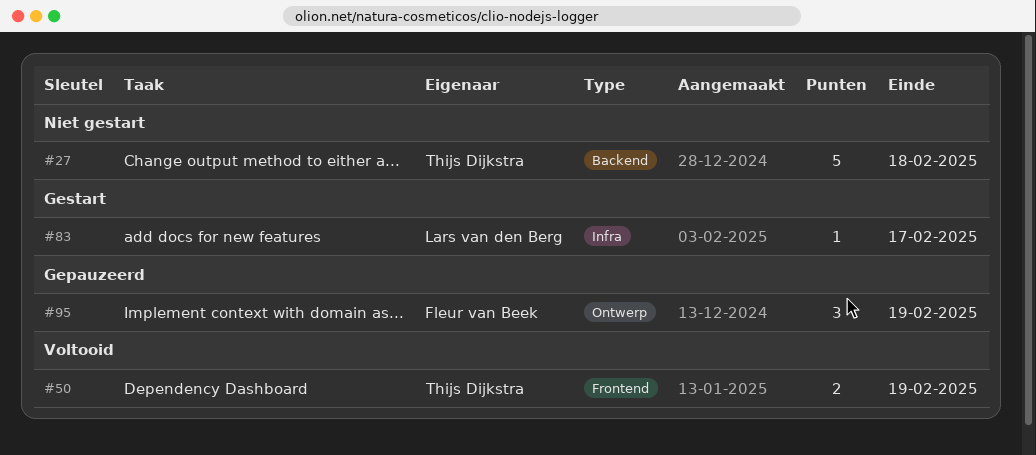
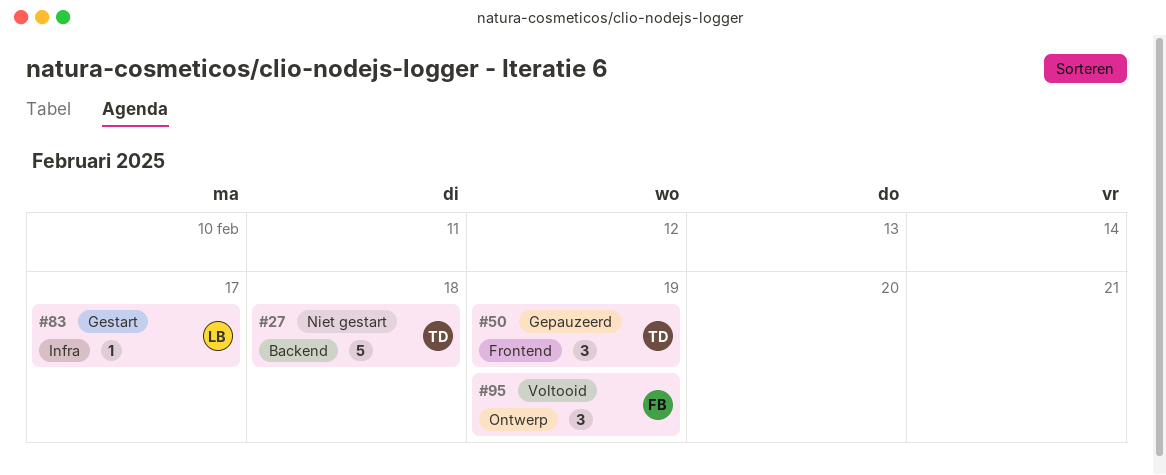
#50, status: Voltooid -> Gepauzeerd
#50, estimate: 2 -> 3
#95, status: Gepauzeerd -> Voltooid

